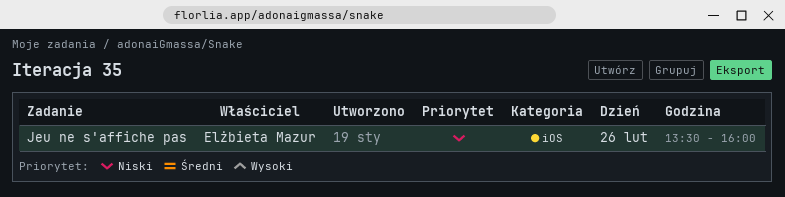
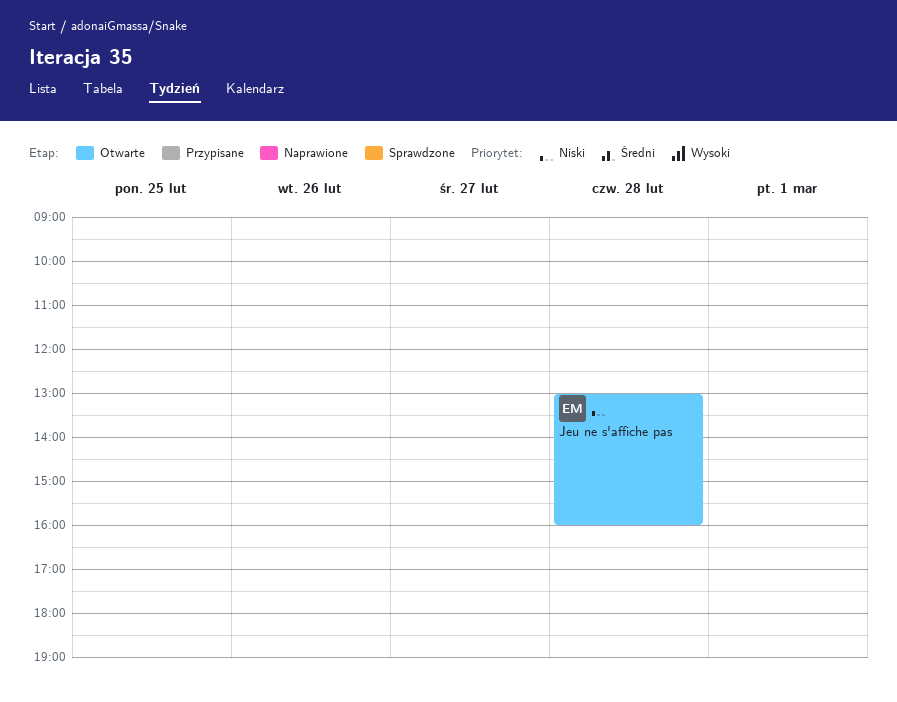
Jeu ne s'affiche pas, day: Feb 26 -> Feb 28
Jeu ne s'affiche pas, begins: 13:30 -> 13:00

